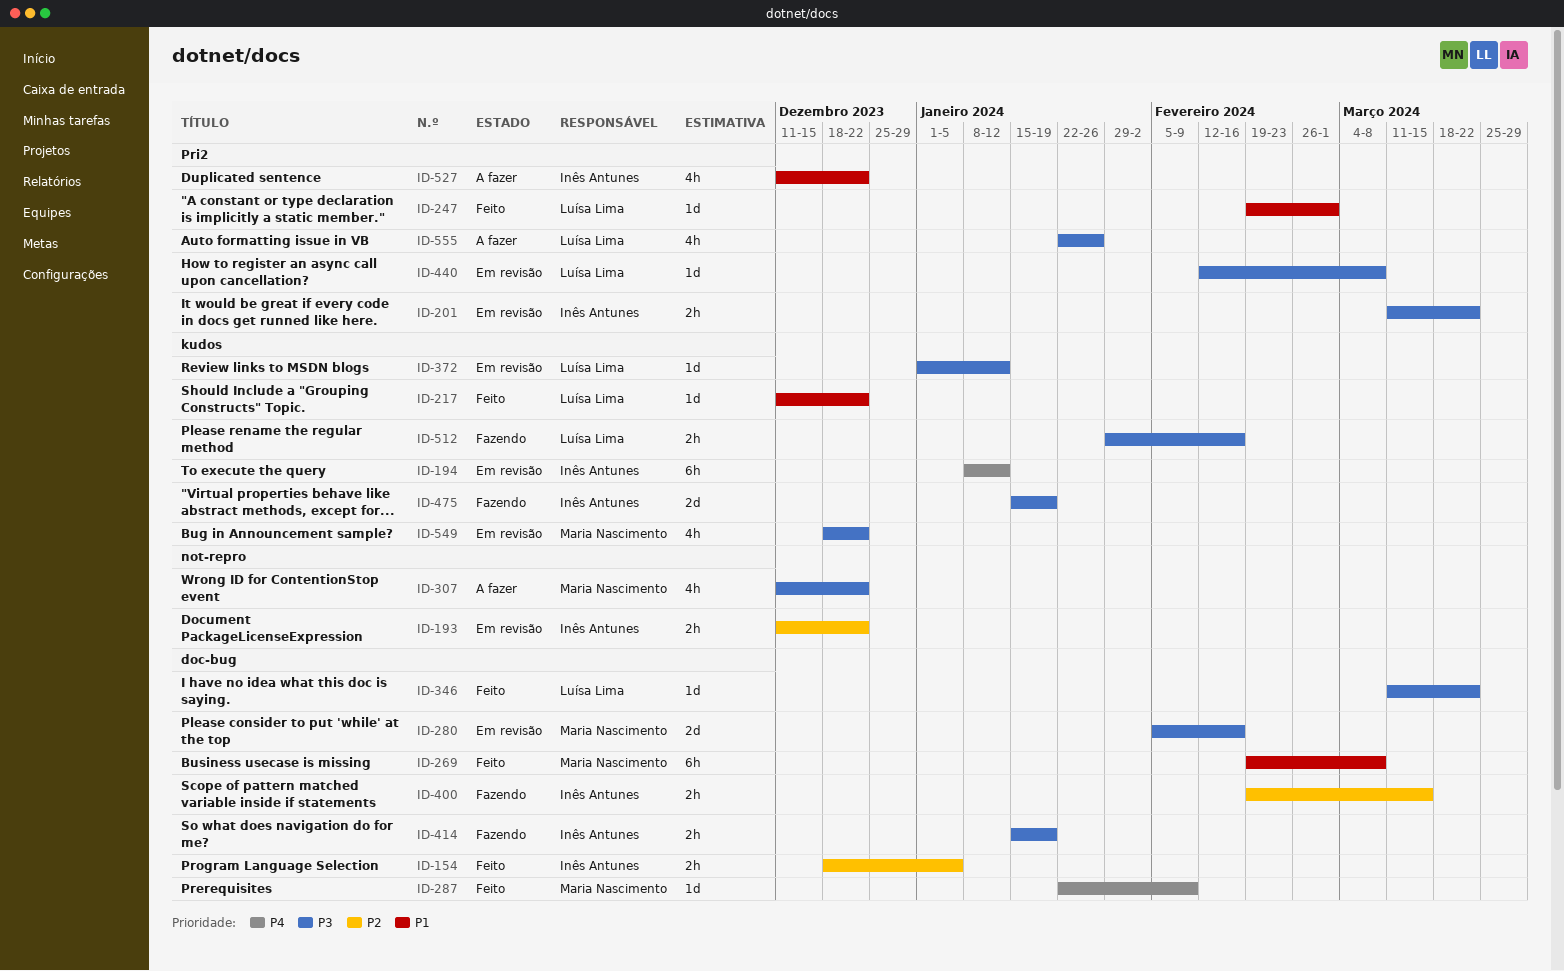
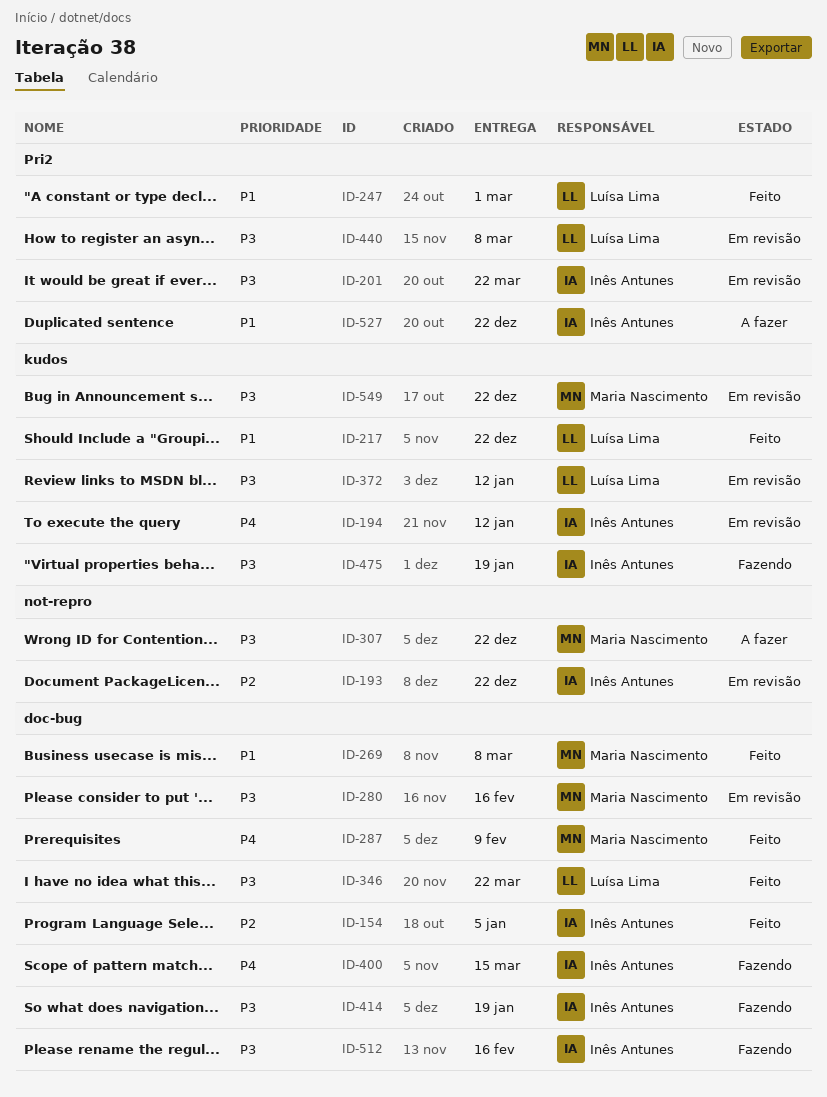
ID-400, priority: P2 -> P4
ID-512, owner: Luísa Lima -> Inês Antunes
ID-512, label: kudos -> doc-bug
ID-555: present -> none

